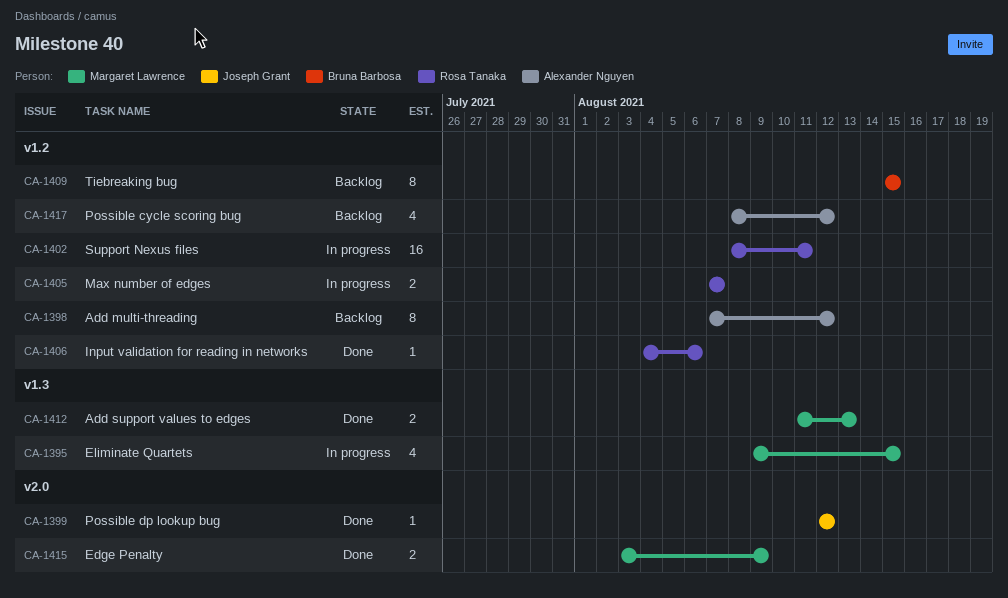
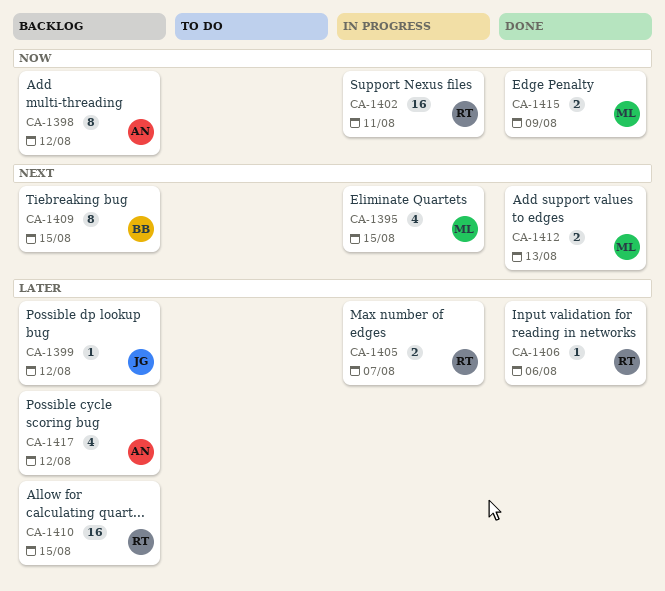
CA-1399, status: Done -> Backlog
CA-1410: none -> present

